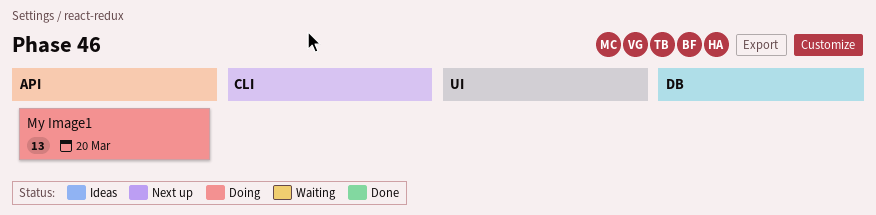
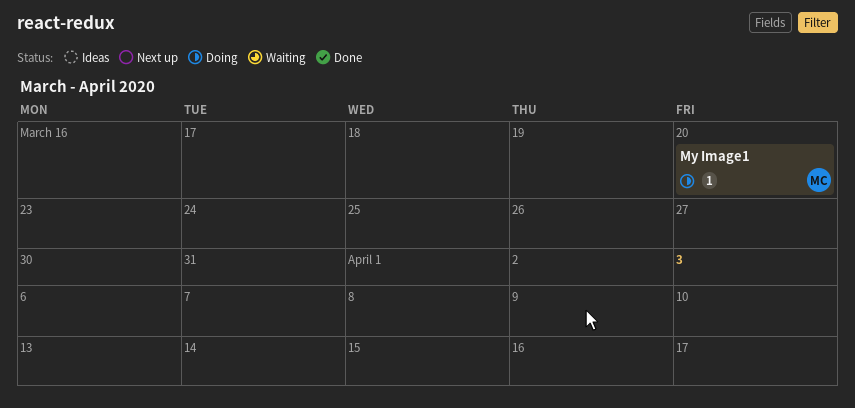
My Image1, estimate: 13 -> 1

